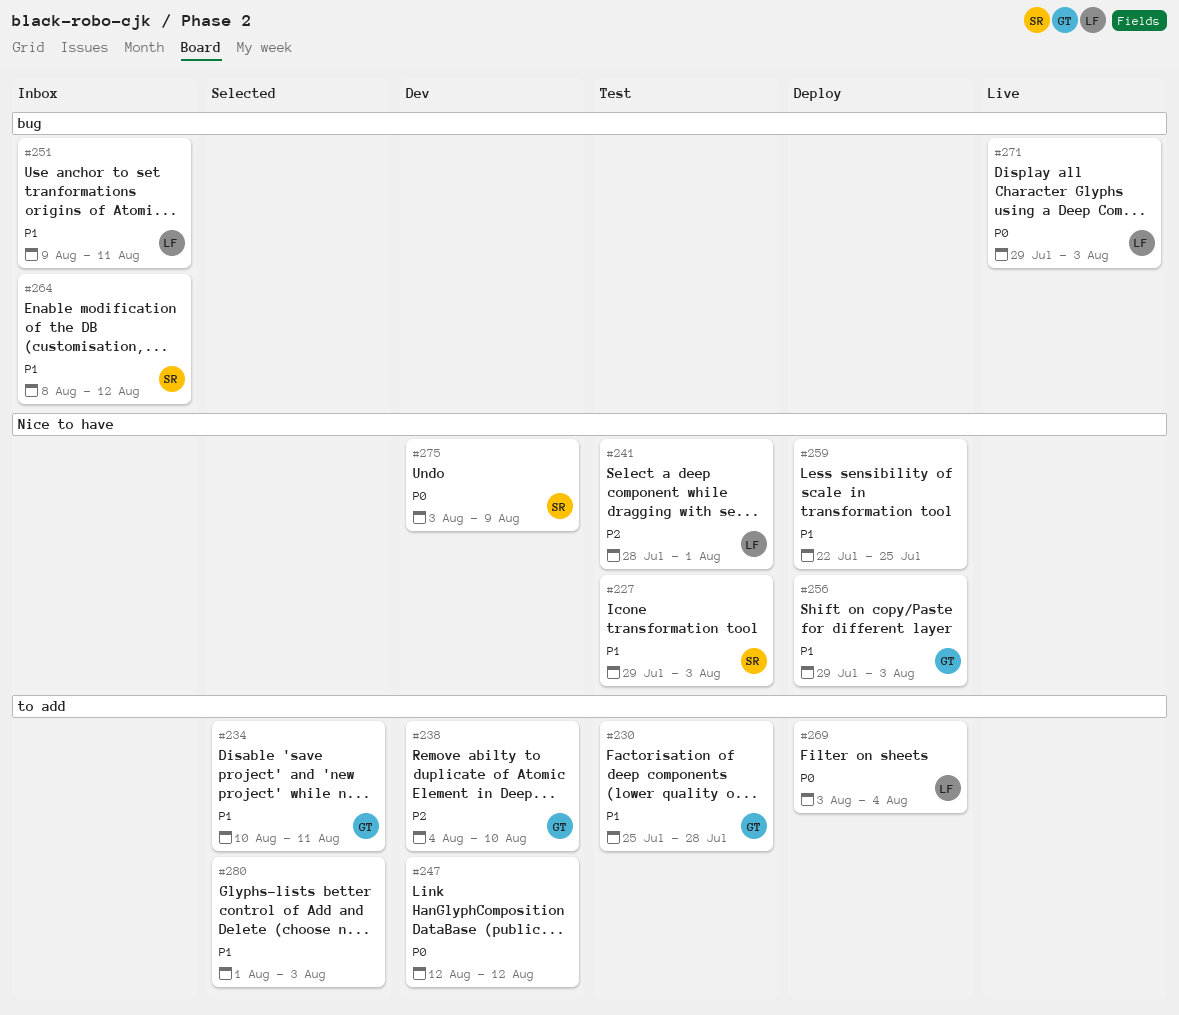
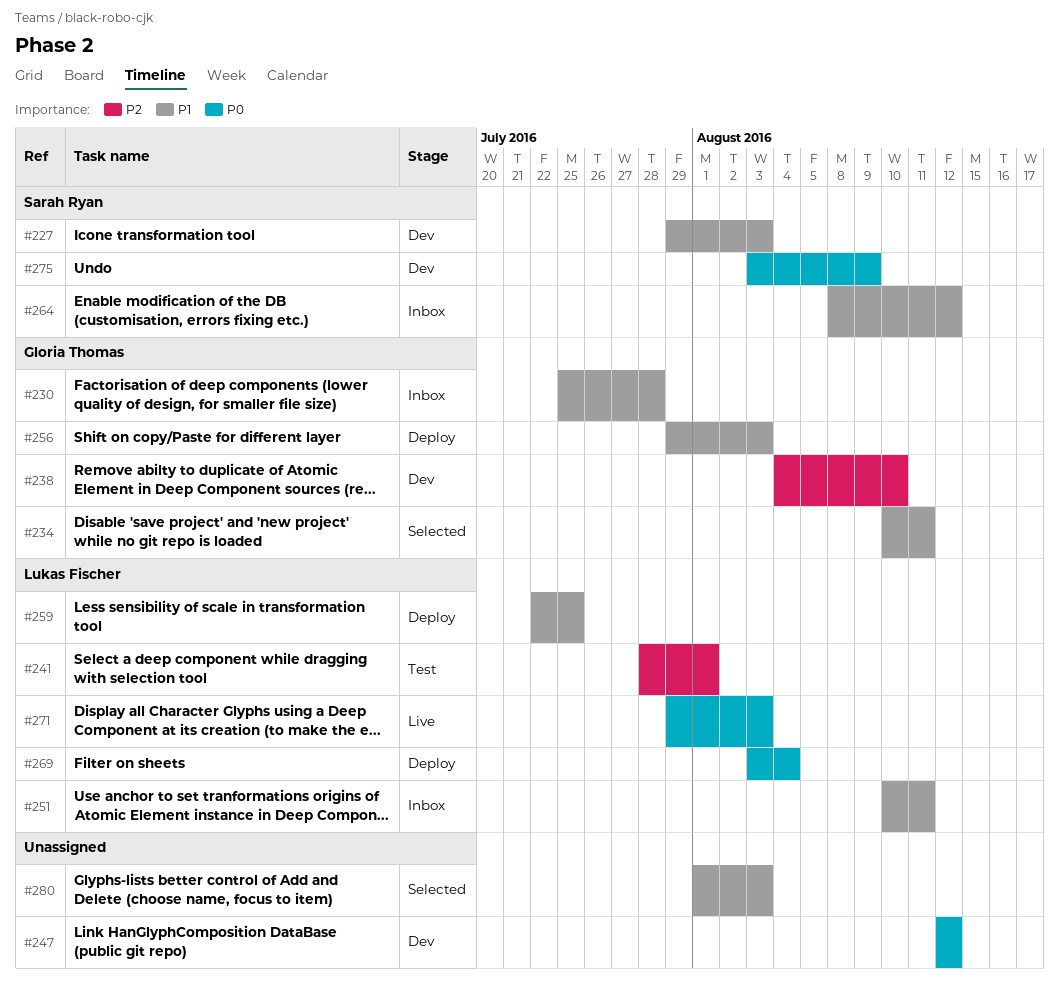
#227, status: Test -> Dev
#230, status: Test -> Inbox
#251, start: Aug 9 -> Aug 10
#259, owner: none -> Lukas Fischer

